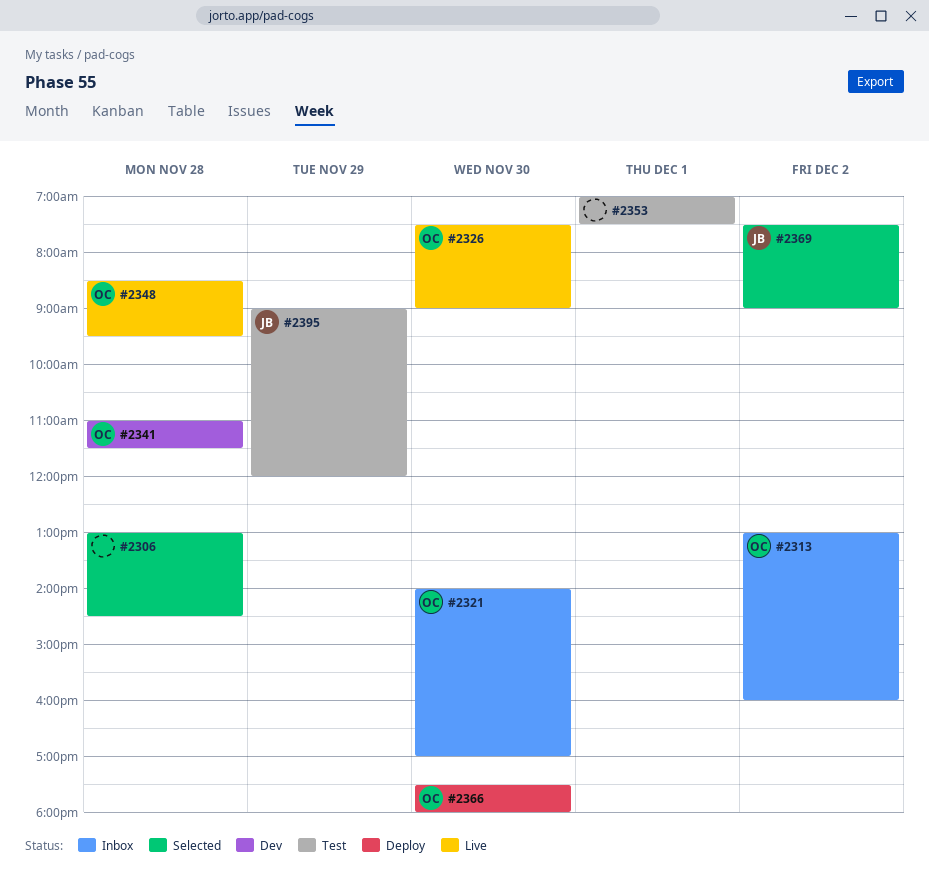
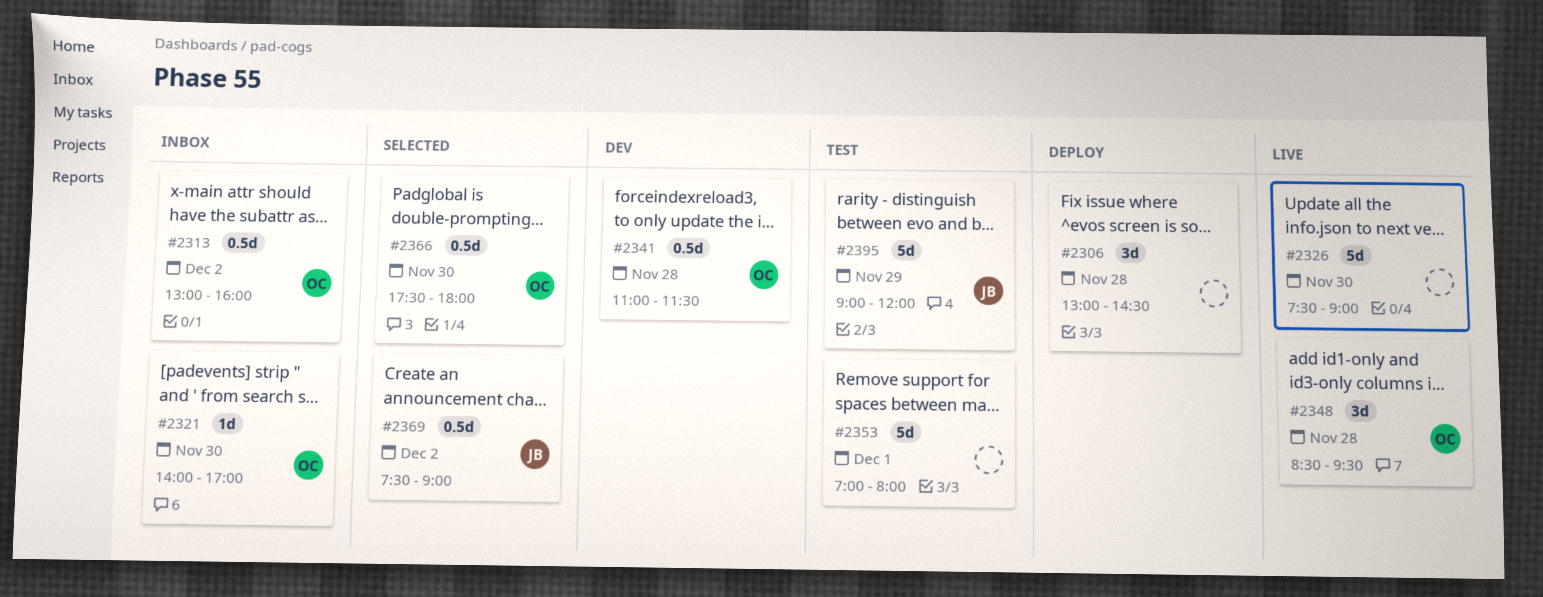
#2306, status: Selected -> Deploy
#2326, owner: OC -> none
#2353, ends: 07:30 -> 08:00
#2366, status: Deploy -> Selected

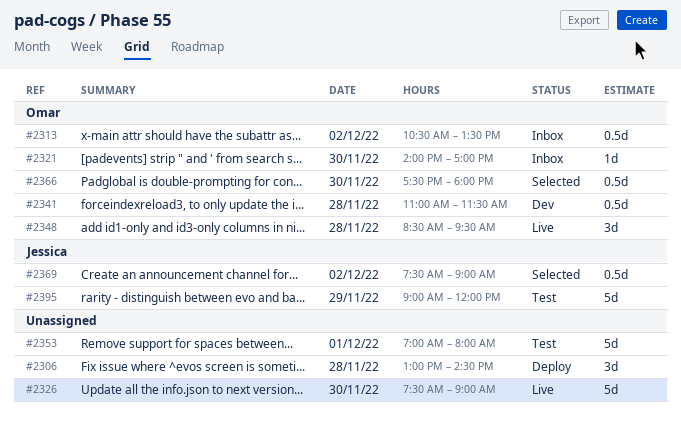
#2313, begins: 13:00 -> 10:30
#2313, ends: 16:00 -> 13:30

